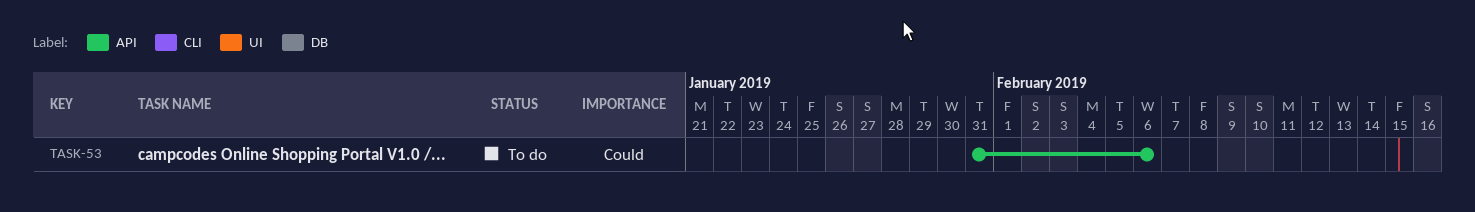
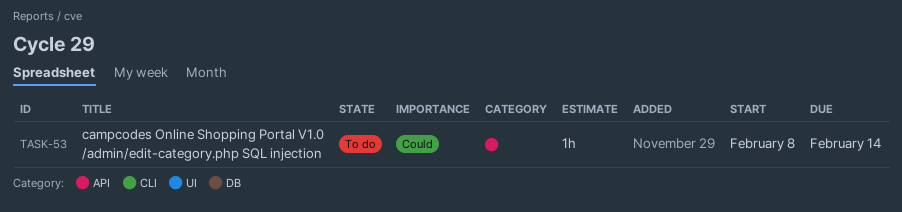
TASK-53, start: Jan 31 -> Feb 8
TASK-53, due: Feb 6 -> Feb 14

